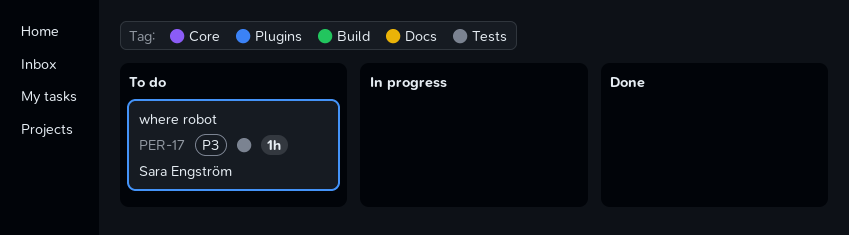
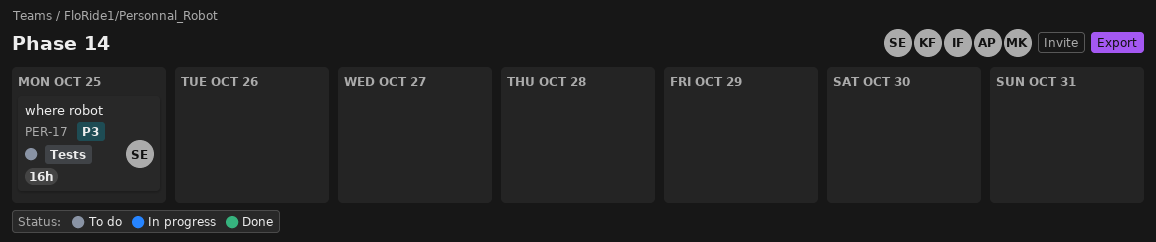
PER-17, estimate: 1h -> 16h

